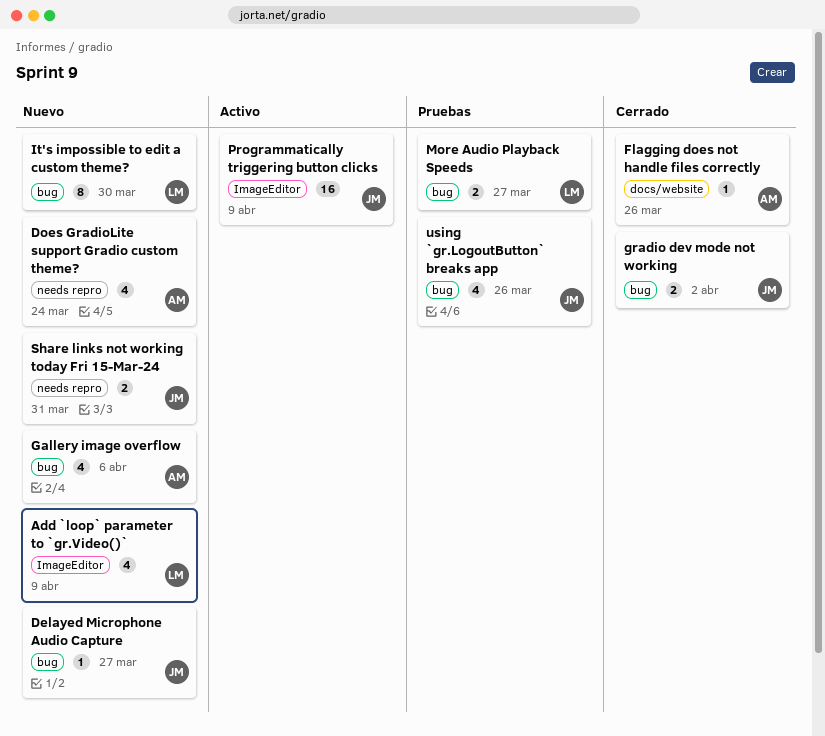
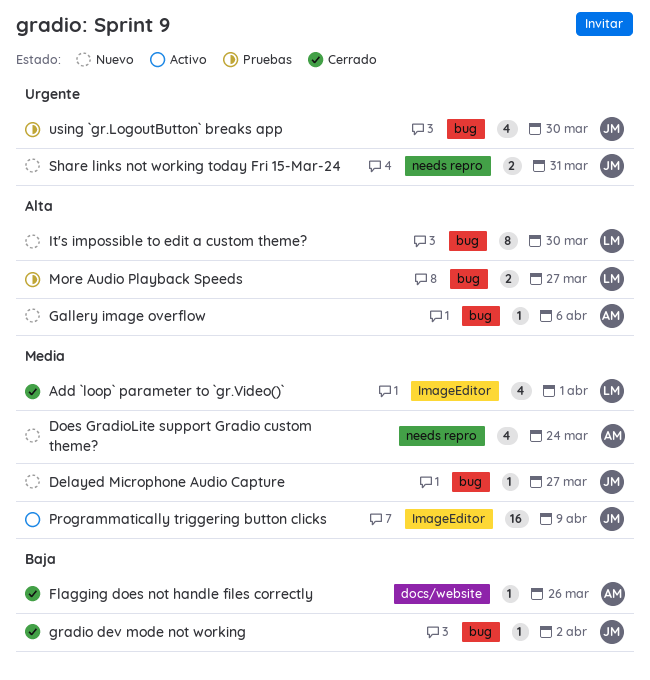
Add `loop` parameter to `gr.Video()`, status: Nuevo -> Cerrado
Add `loop` parameter to `gr.Video()`, due: Apr 9 -> Apr 1
Gallery image overflow, estimate: 4 -> 1
gradio dev mode not working, estimate: 2 -> 1
using `gr.LogoutButton` breaks app, due: Mar 26 -> Mar 30

